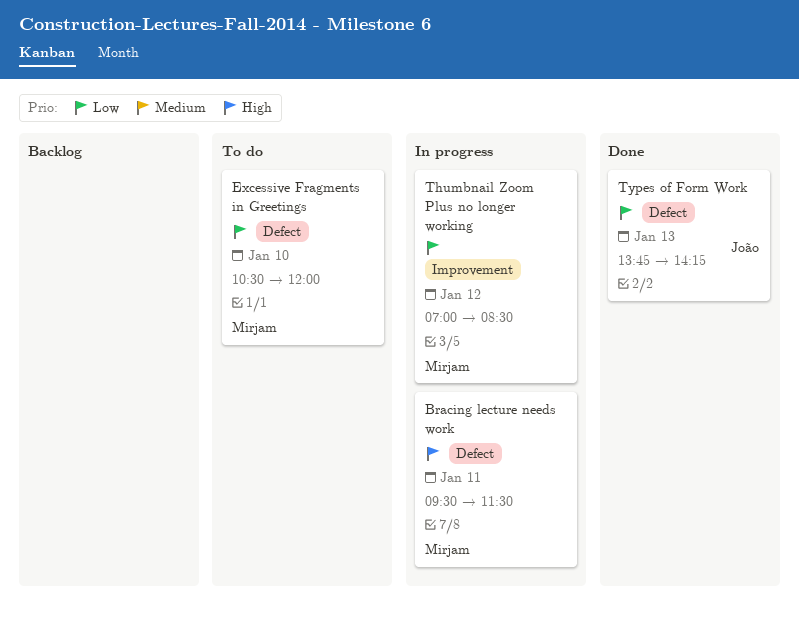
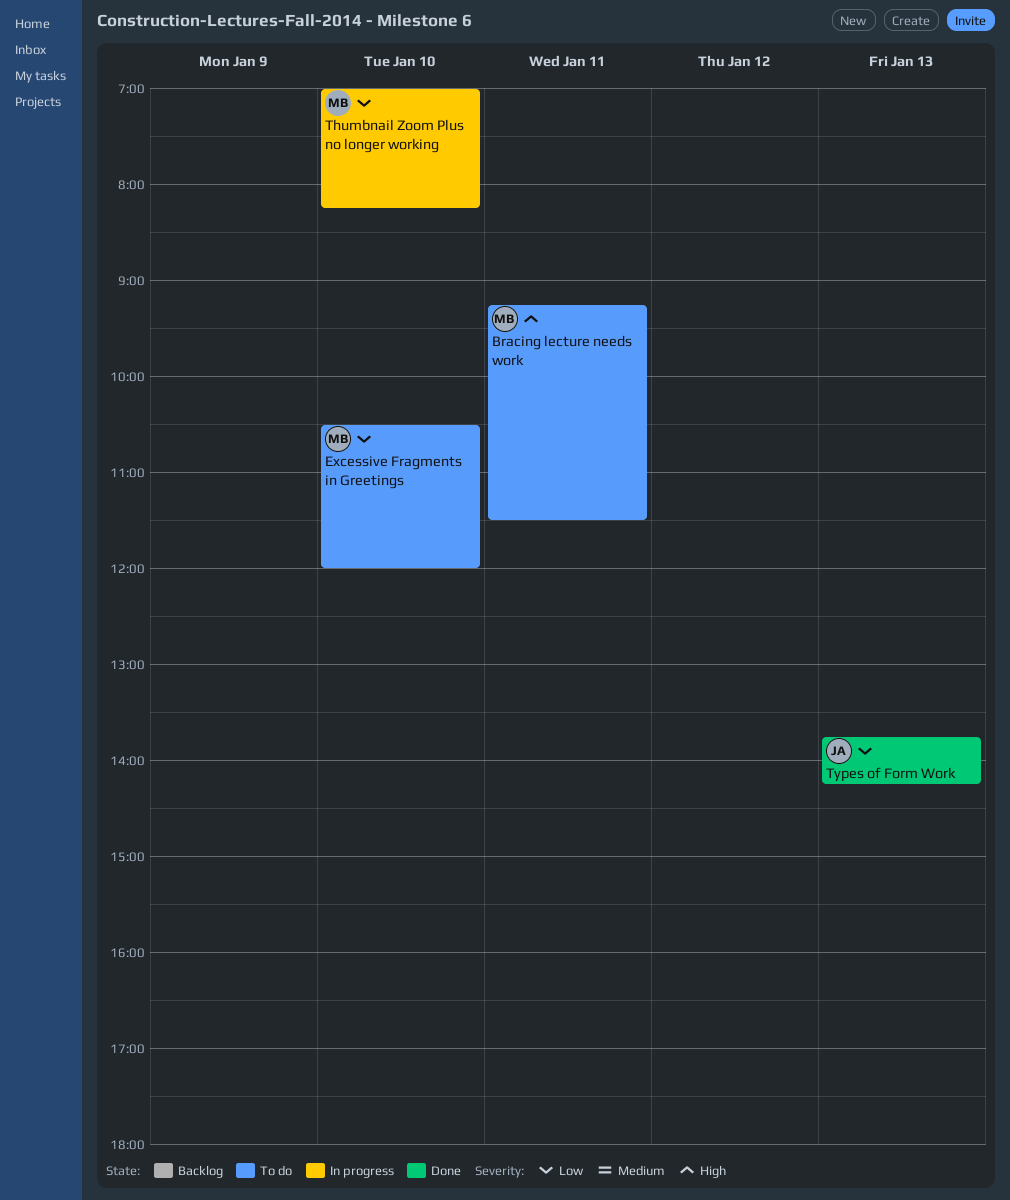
Bracing lecture needs work, status: In progress -> To do
Bracing lecture needs work, begins: 09:30 -> 09:15
Thumbnail Zoom Plus no longer working, day: Jan 12 -> Jan 10
Thumbnail Zoom Plus no longer working, ends: 08:30 -> 08:15

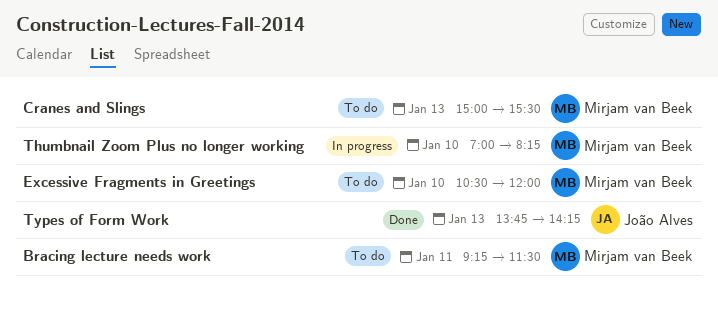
Cranes and Slings: none -> present

